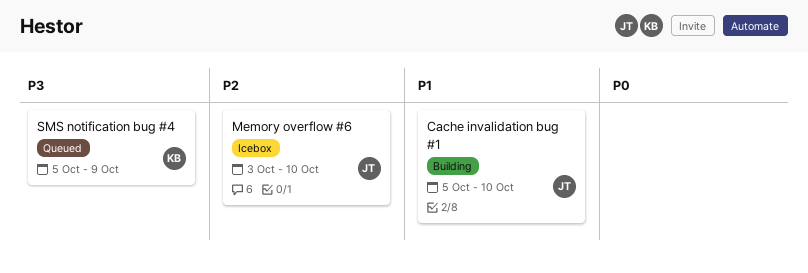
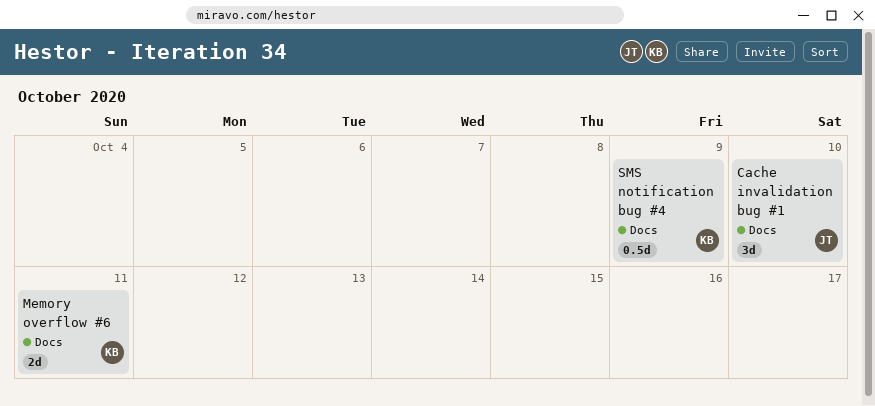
Memory overflow #6, owner: JT -> KB
Memory overflow #6, due: Oct 10 -> Oct 11

